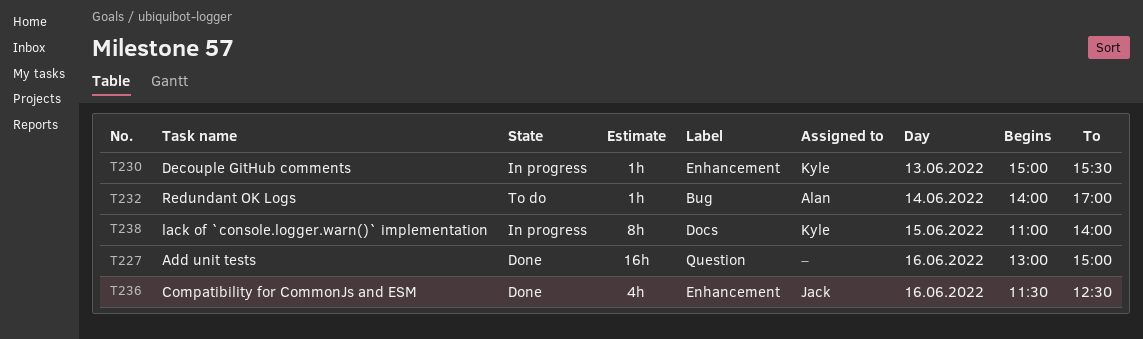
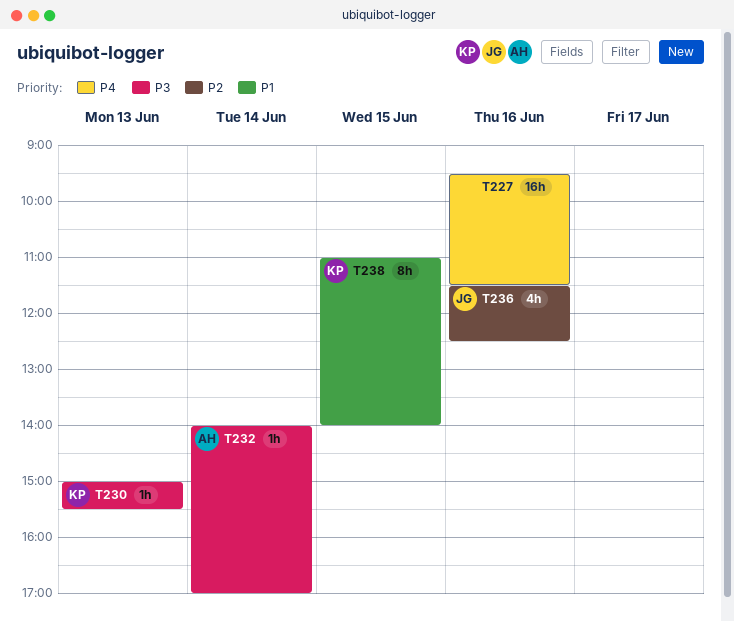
T227, begins: 13:00 -> 09:30
T227, ends: 15:00 -> 11:30

